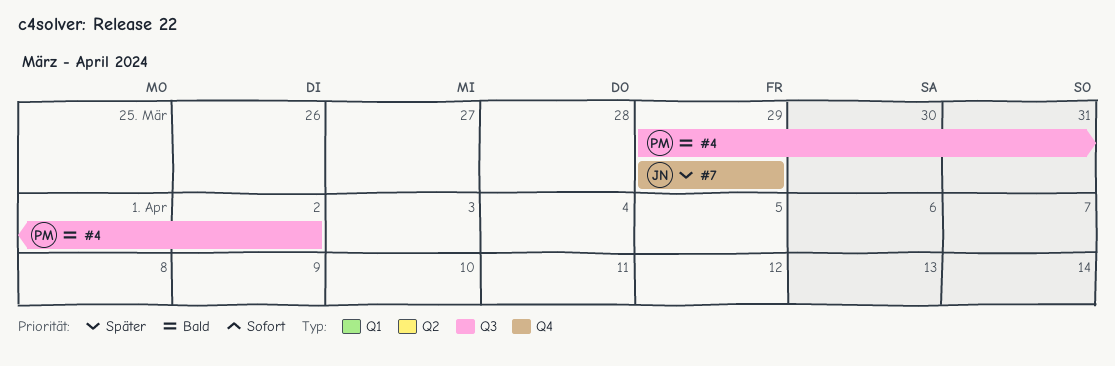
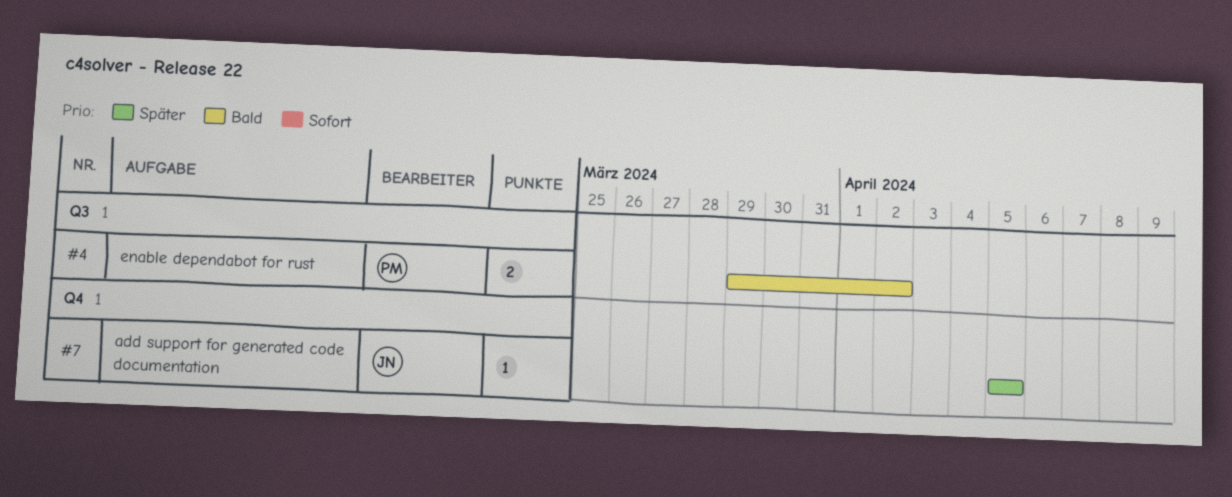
#7, start: Mar 29 -> Apr 5
#7, due: Mar 29 -> Apr 5

